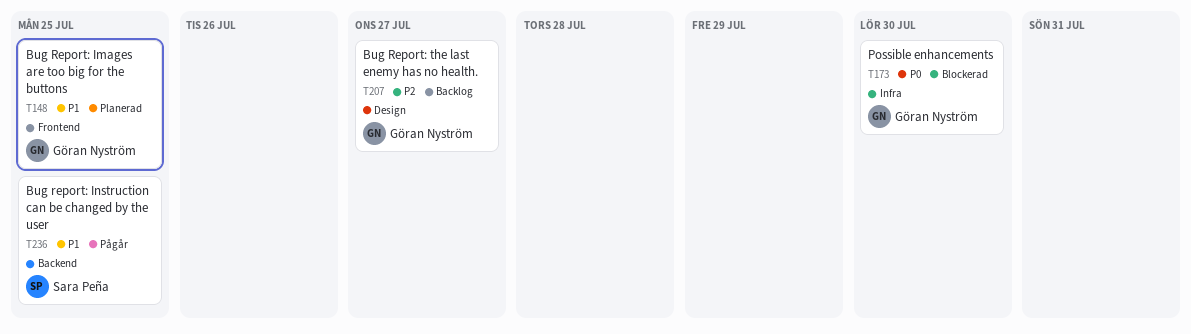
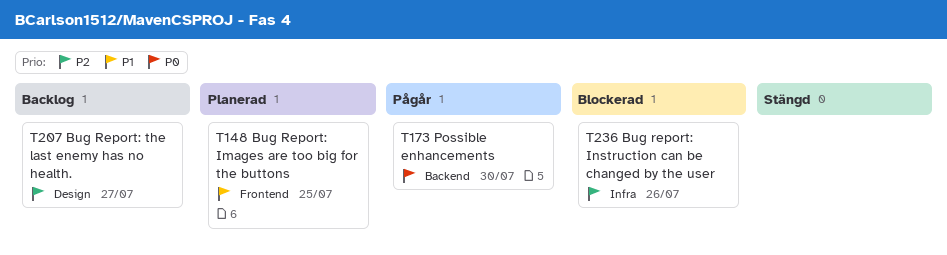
T173, status: Blockerad -> Pågår
T173, label: Infra -> Backend
T236, status: Pågår -> Blockerad
T236, priority: P1 -> P2
T236, label: Backend -> Infra
T236, due: Jul 25 -> Jul 26

